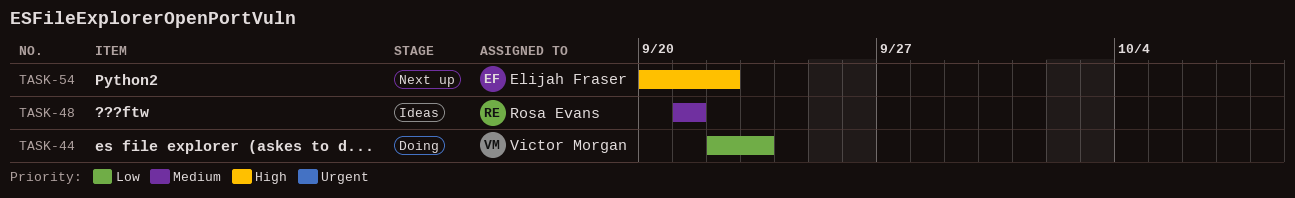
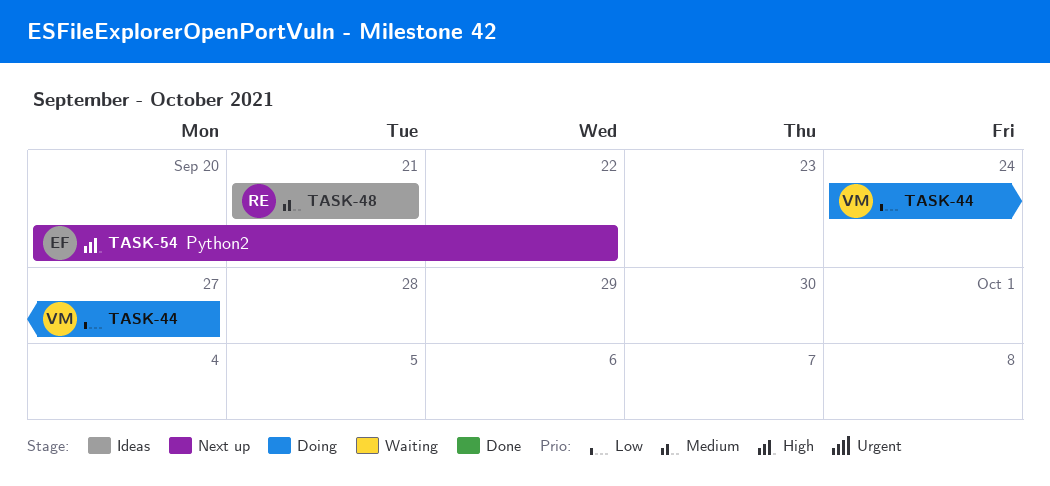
TASK-44, start: Sep 22 -> Sep 24
TASK-44, due: Sep 23 -> Sep 27

